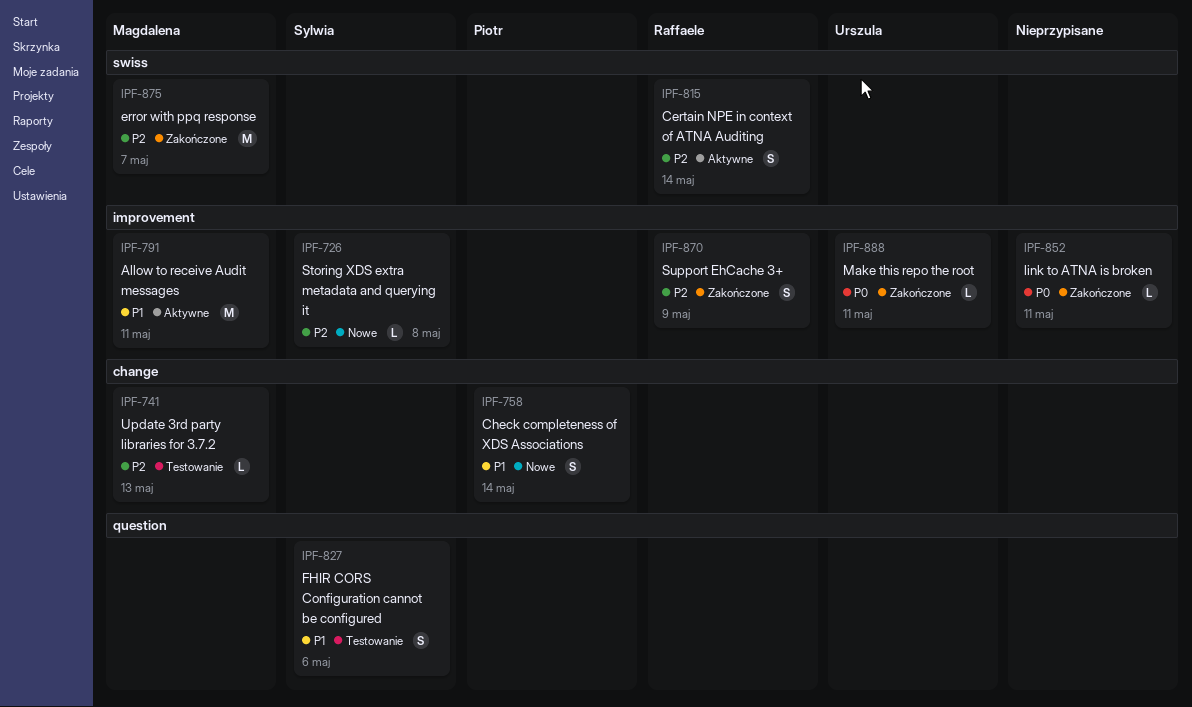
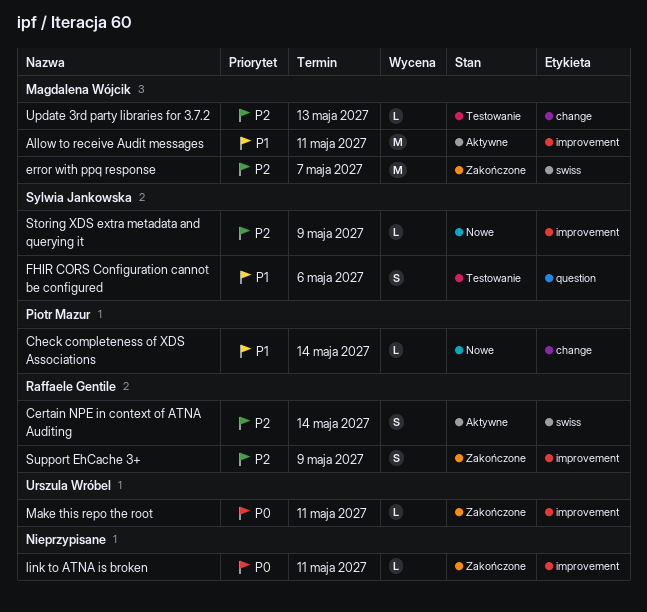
Check completeness of XDS Associations, estimate: S -> L
Storing XDS extra metadata and querying it, due: May 8 -> May 9

